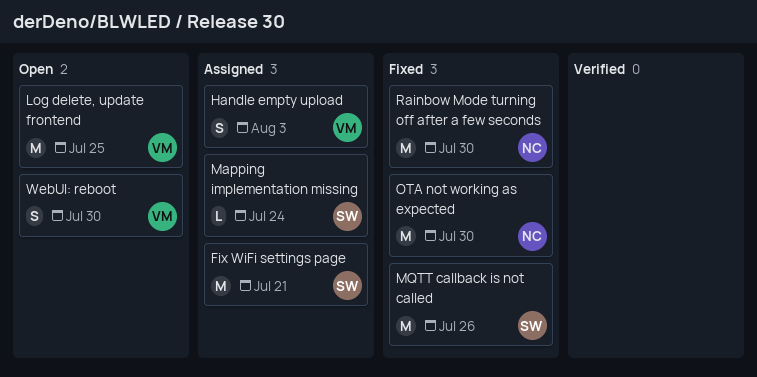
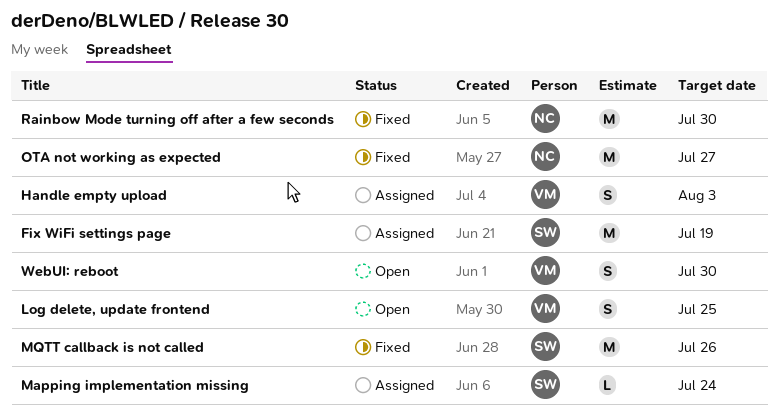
Fix WiFi settings page, due: Jul 21 -> Jul 19
Log delete, update frontend, estimate: M -> S
OTA not working as expected, due: Jul 30 -> Jul 27

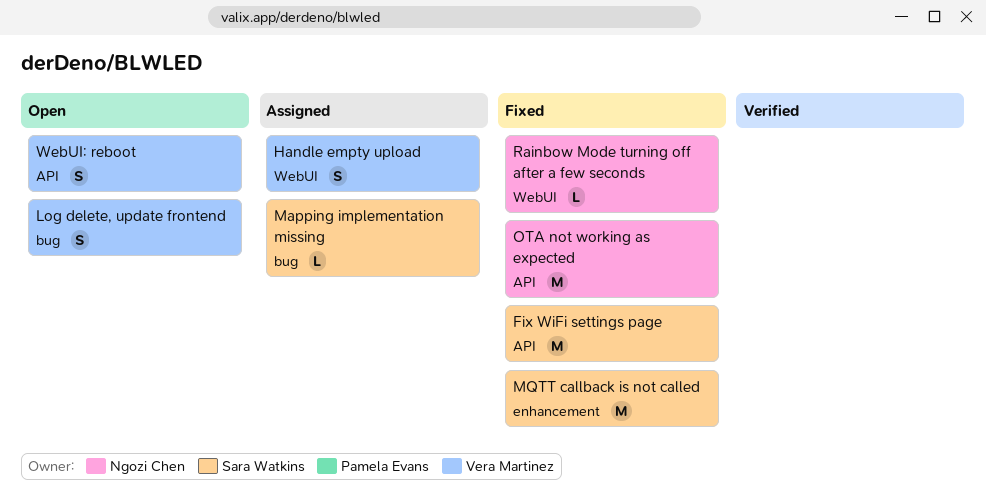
Fix WiFi settings page, status: Assigned -> Fixed
Rainbow Mode turning off after a few seconds, estimate: M -> L

